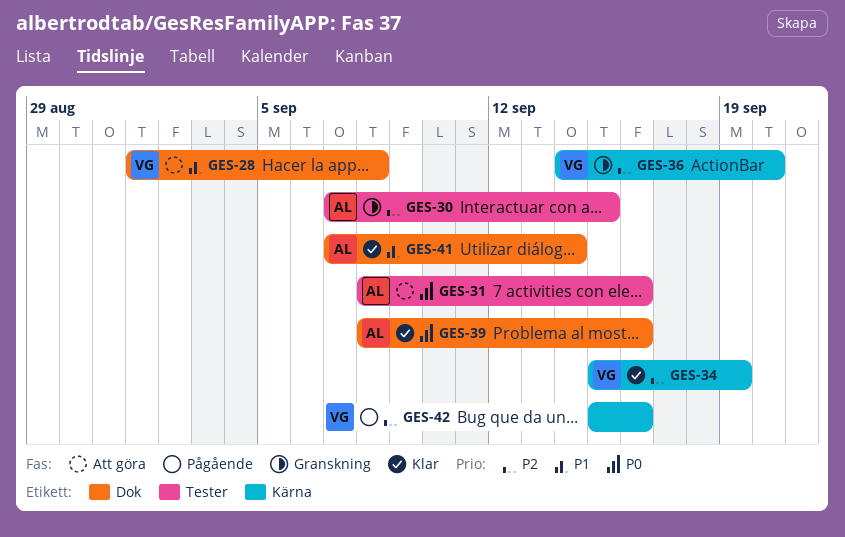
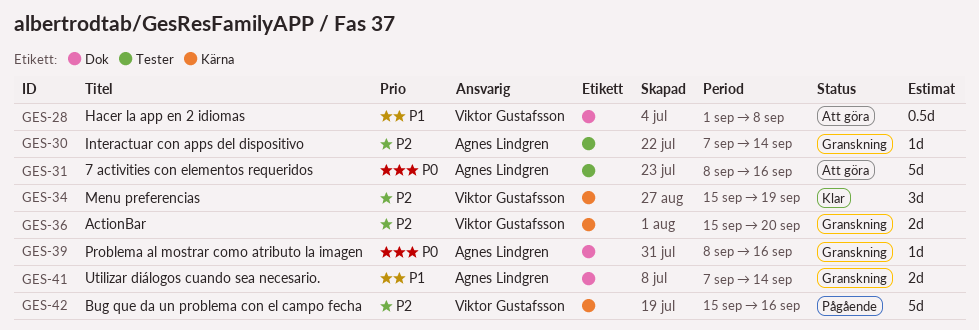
GES-30, due: Sep 15 -> Sep 14
GES-36, start: Sep 14 -> Sep 15
GES-39, status: Klar -> Granskning
GES-41, status: Klar -> Granskning

